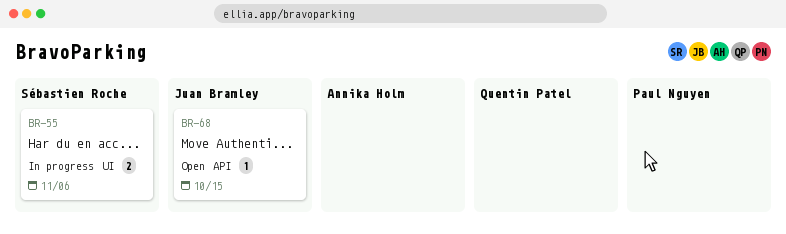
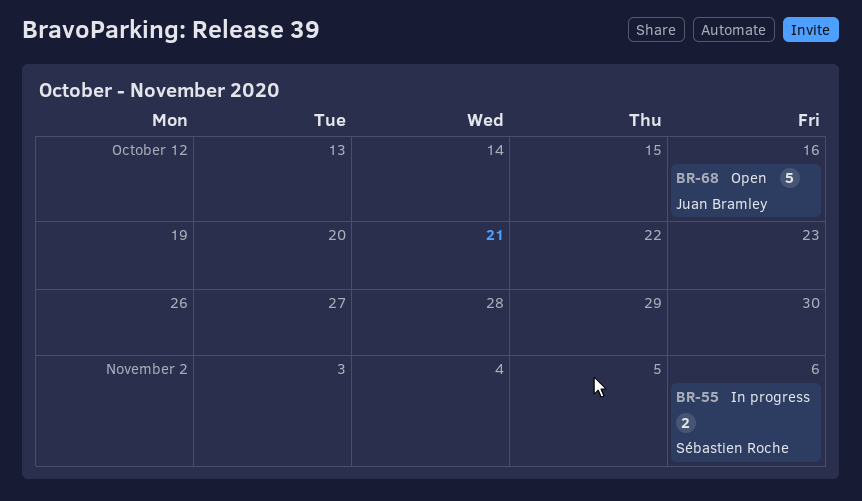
BR-68, estimate: 1 -> 5
BR-68, due: Oct 15 -> Oct 16

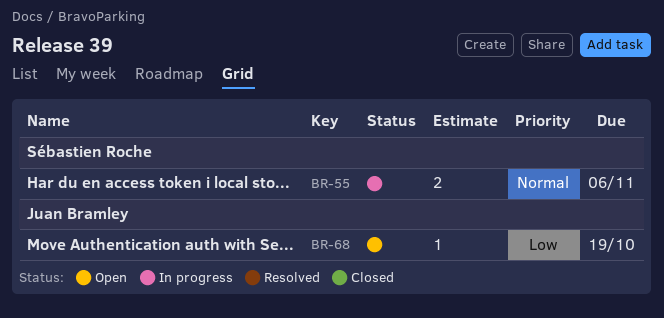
BR-68, estimate: 5 -> 1
BR-68, due: Oct 16 -> Oct 19

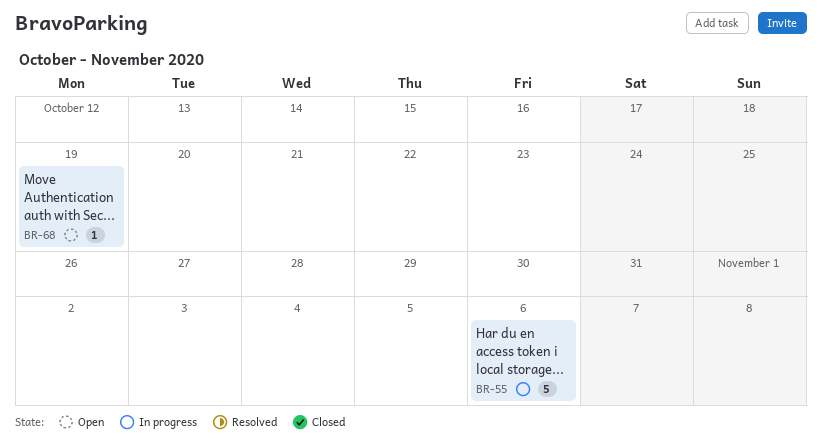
BR-55, estimate: 2 -> 5

